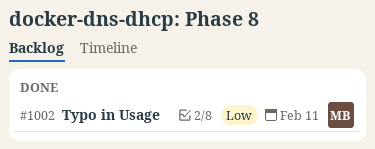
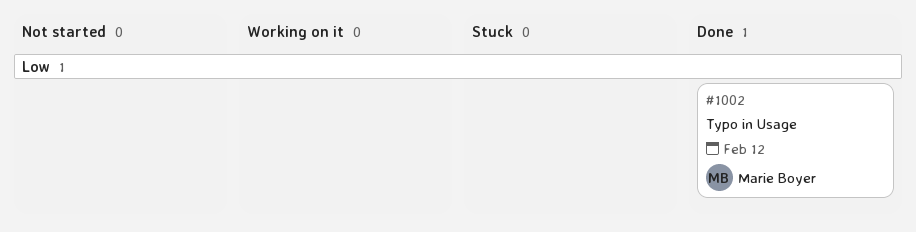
#1002, due: Feb 11 -> Feb 12

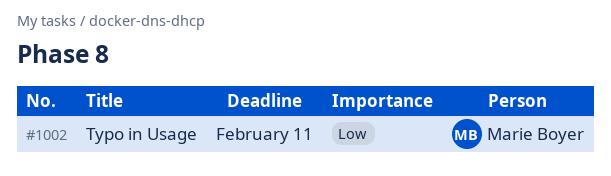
#1002, due: Feb 12 -> Feb 11

